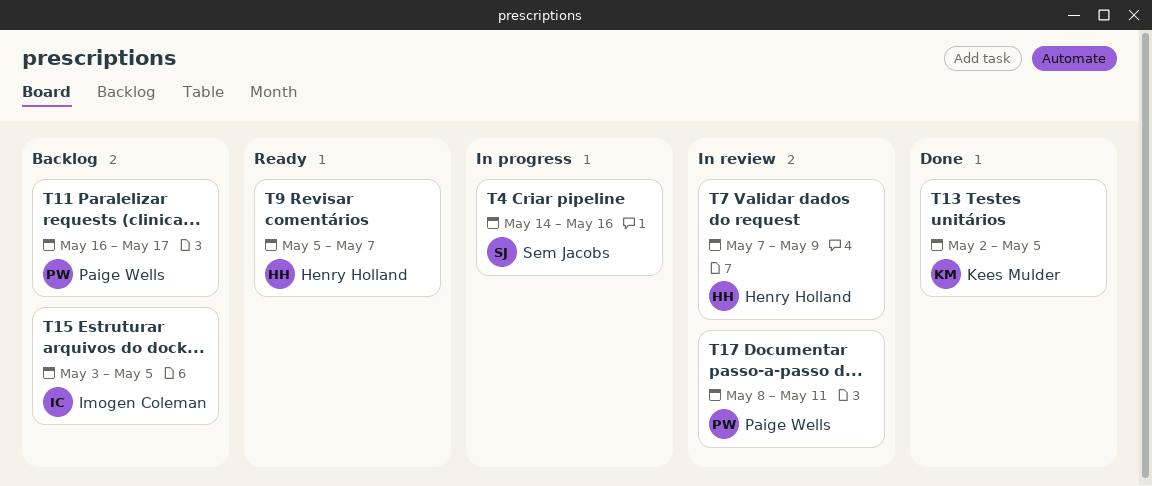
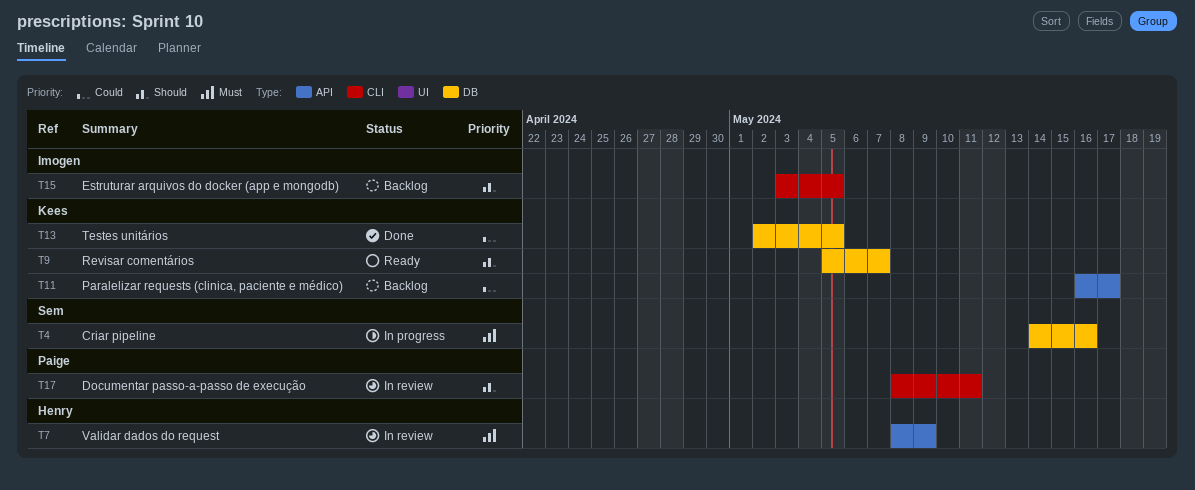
T7, start: May 7 -> May 8
T9, owner: Henry Holland -> Kees Mulder
T11, owner: Paige Wells -> Kees Mulder

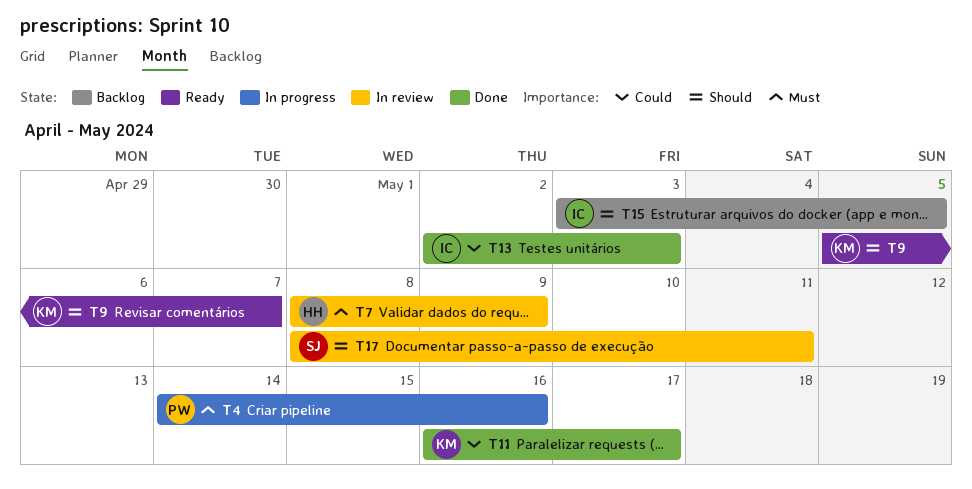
T4, owner: Sem -> Paige
T11, status: Backlog -> Done
T13, owner: Kees -> Imogen
T13, due: May 5 -> May 3
T17, owner: Paige -> Sem

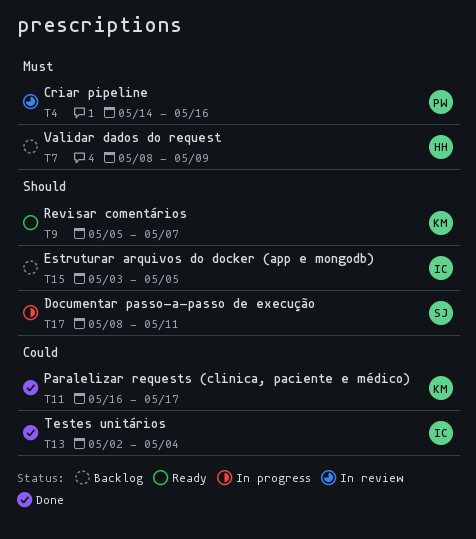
T4, status: In progress -> In review
T7, status: In review -> Backlog
T13, due: May 3 -> May 4
T17, status: In review -> In progress

